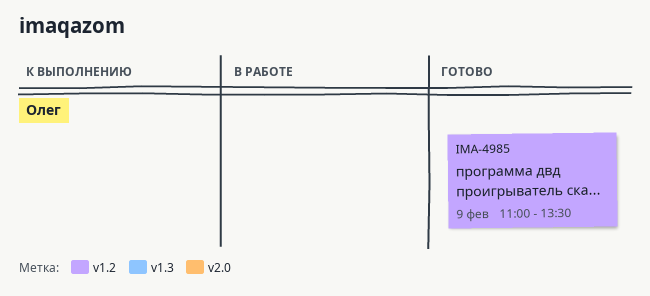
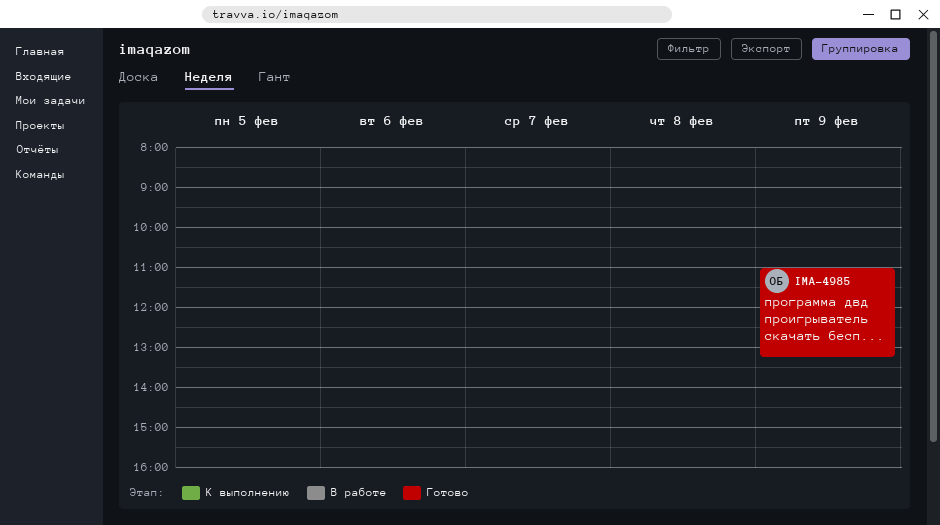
IMA-4985, ends: 13:30 -> 13:15

